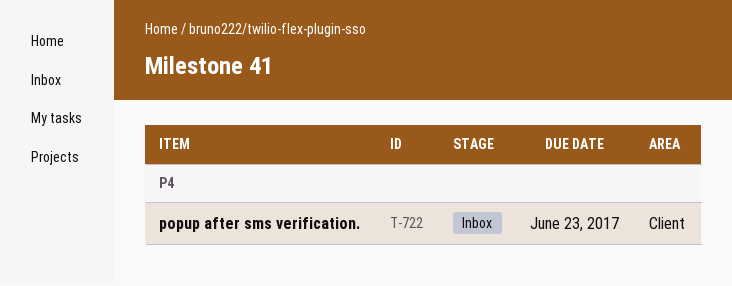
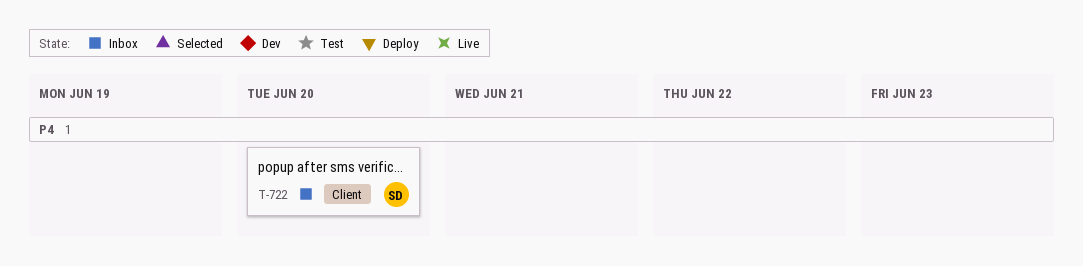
T-722, due: Jun 23 -> Jun 20

